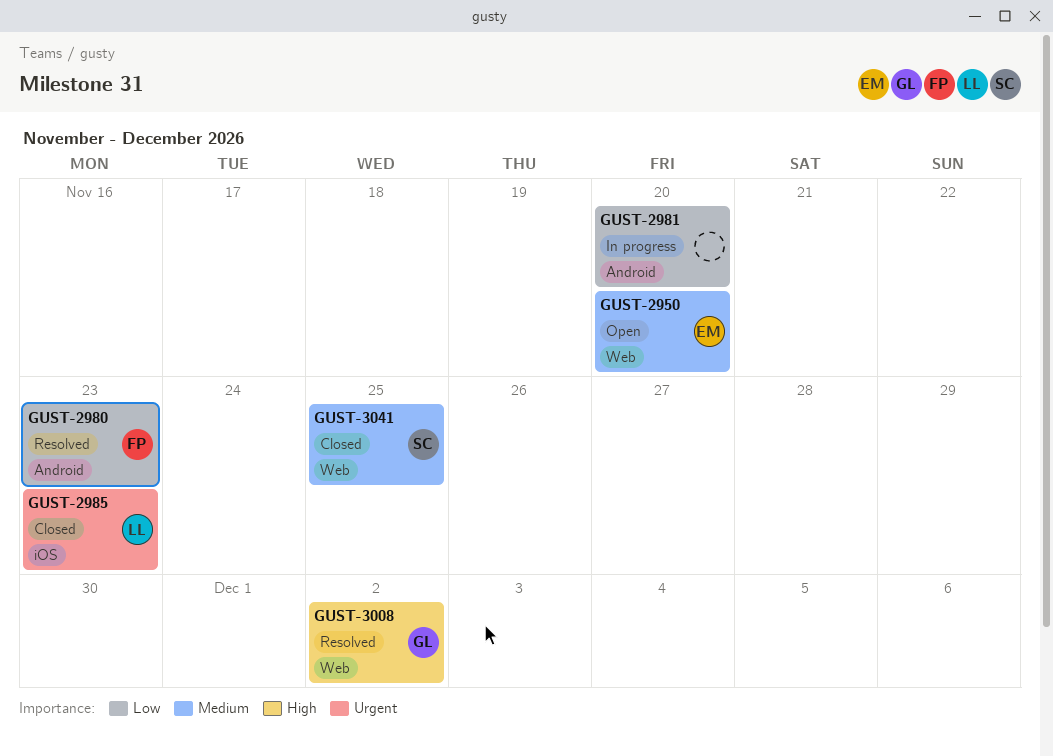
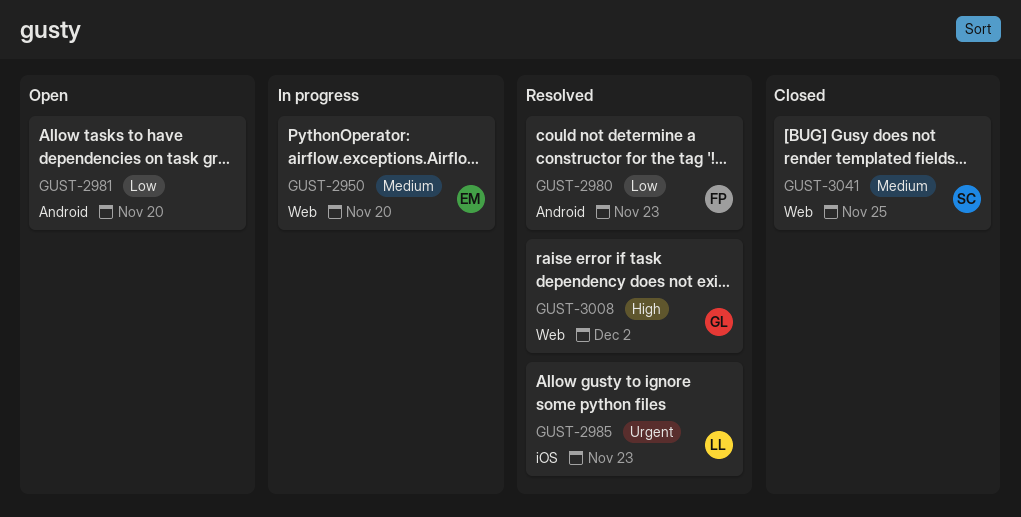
GUST-2950, status: Open -> In progress
GUST-2981, status: In progress -> Open
GUST-2985, status: Closed -> Resolved

